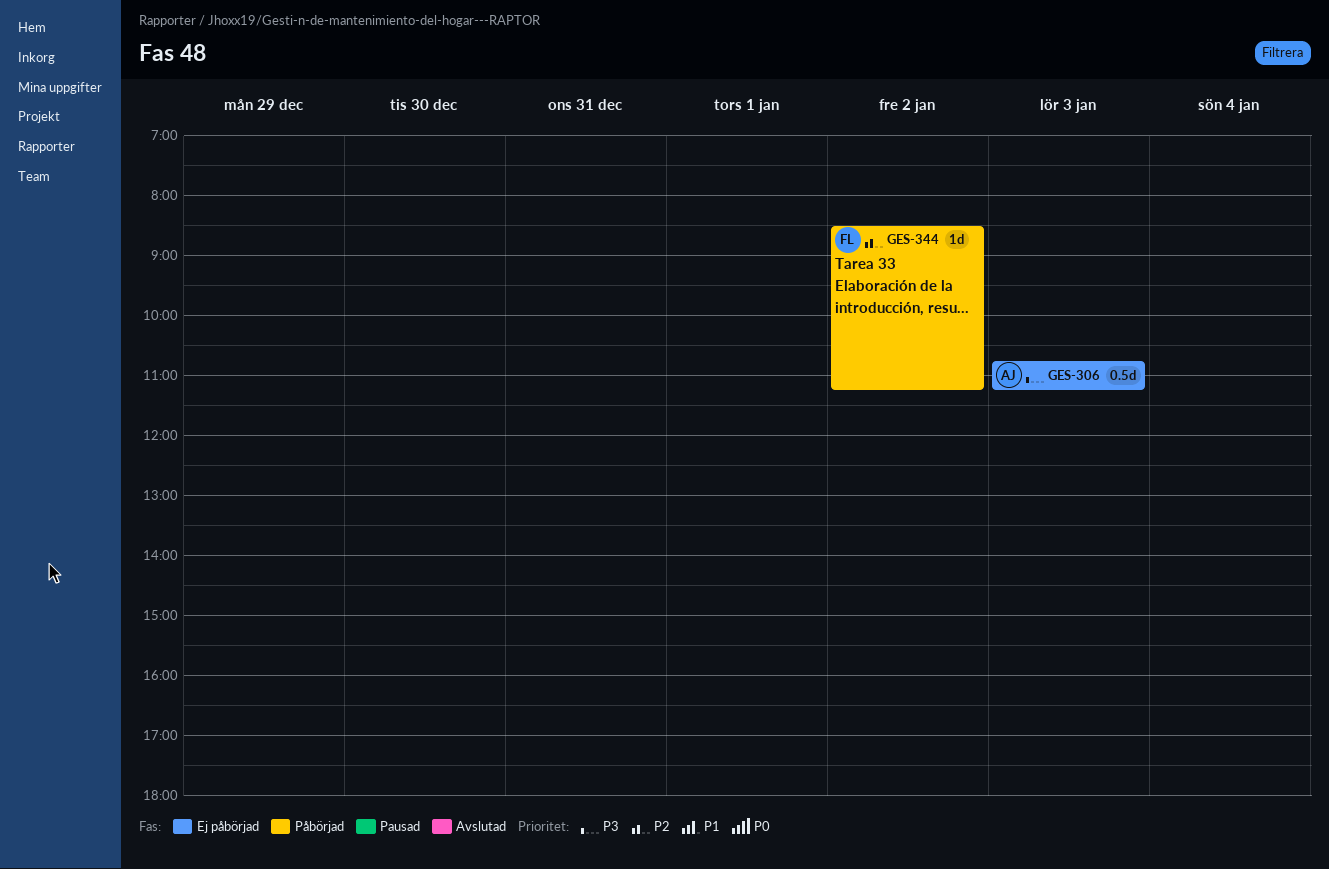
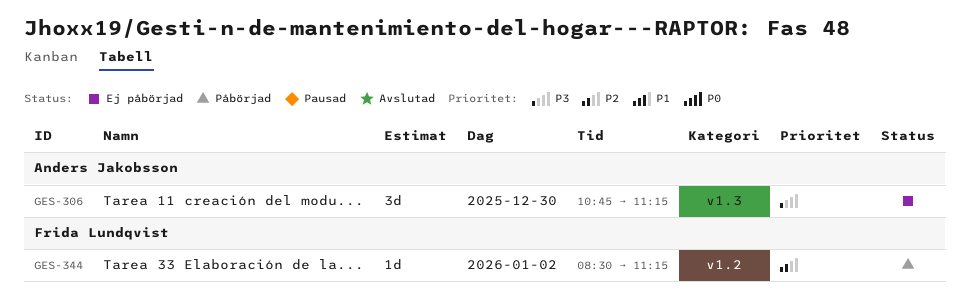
GES-306, estimate: 0.5d -> 3d
GES-306, day: Jan 3 -> Dec 30

